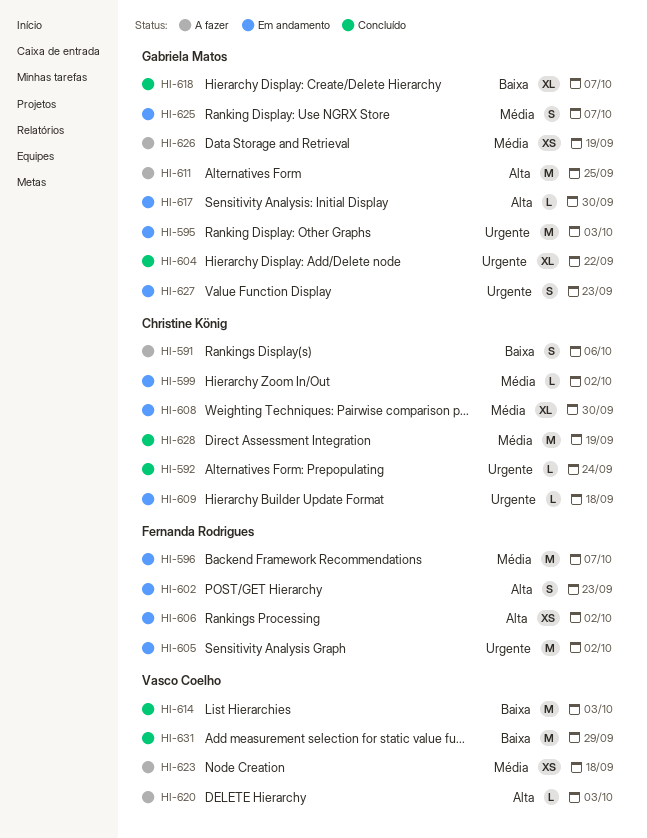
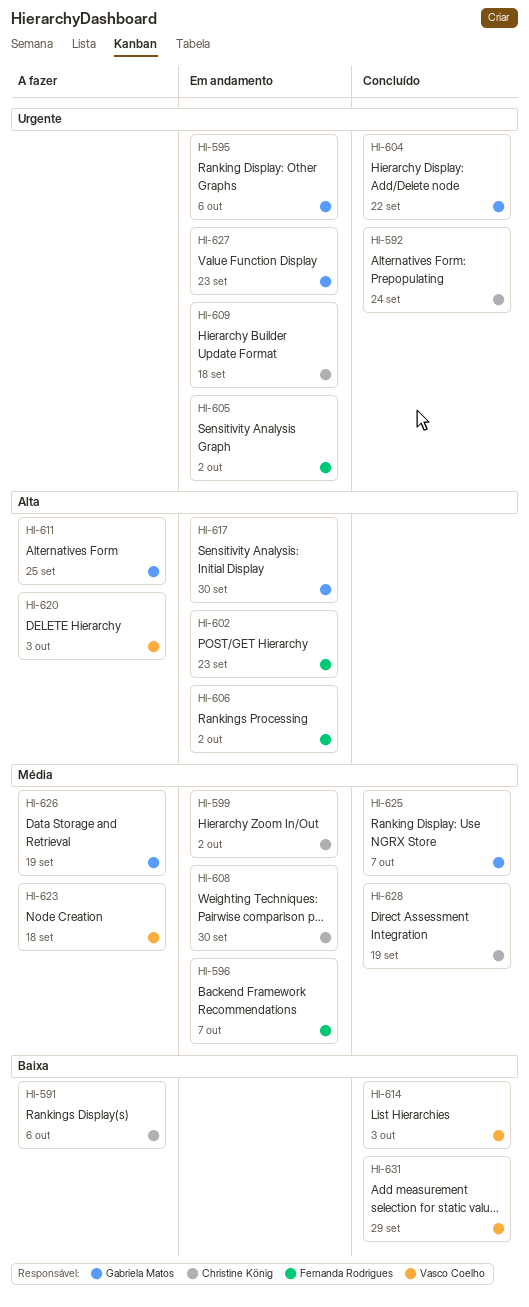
HI-595, due: Oct 3 -> Oct 6
HI-618: present -> none
HI-625, status: Em andamento -> Concluído

